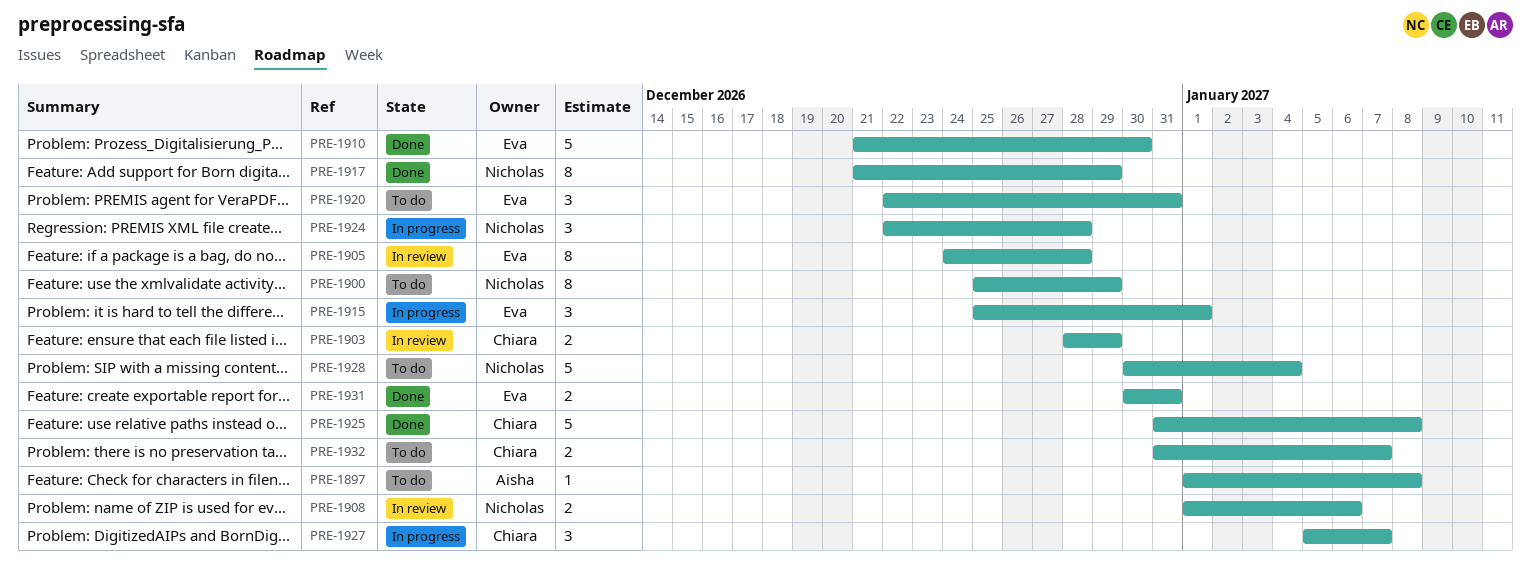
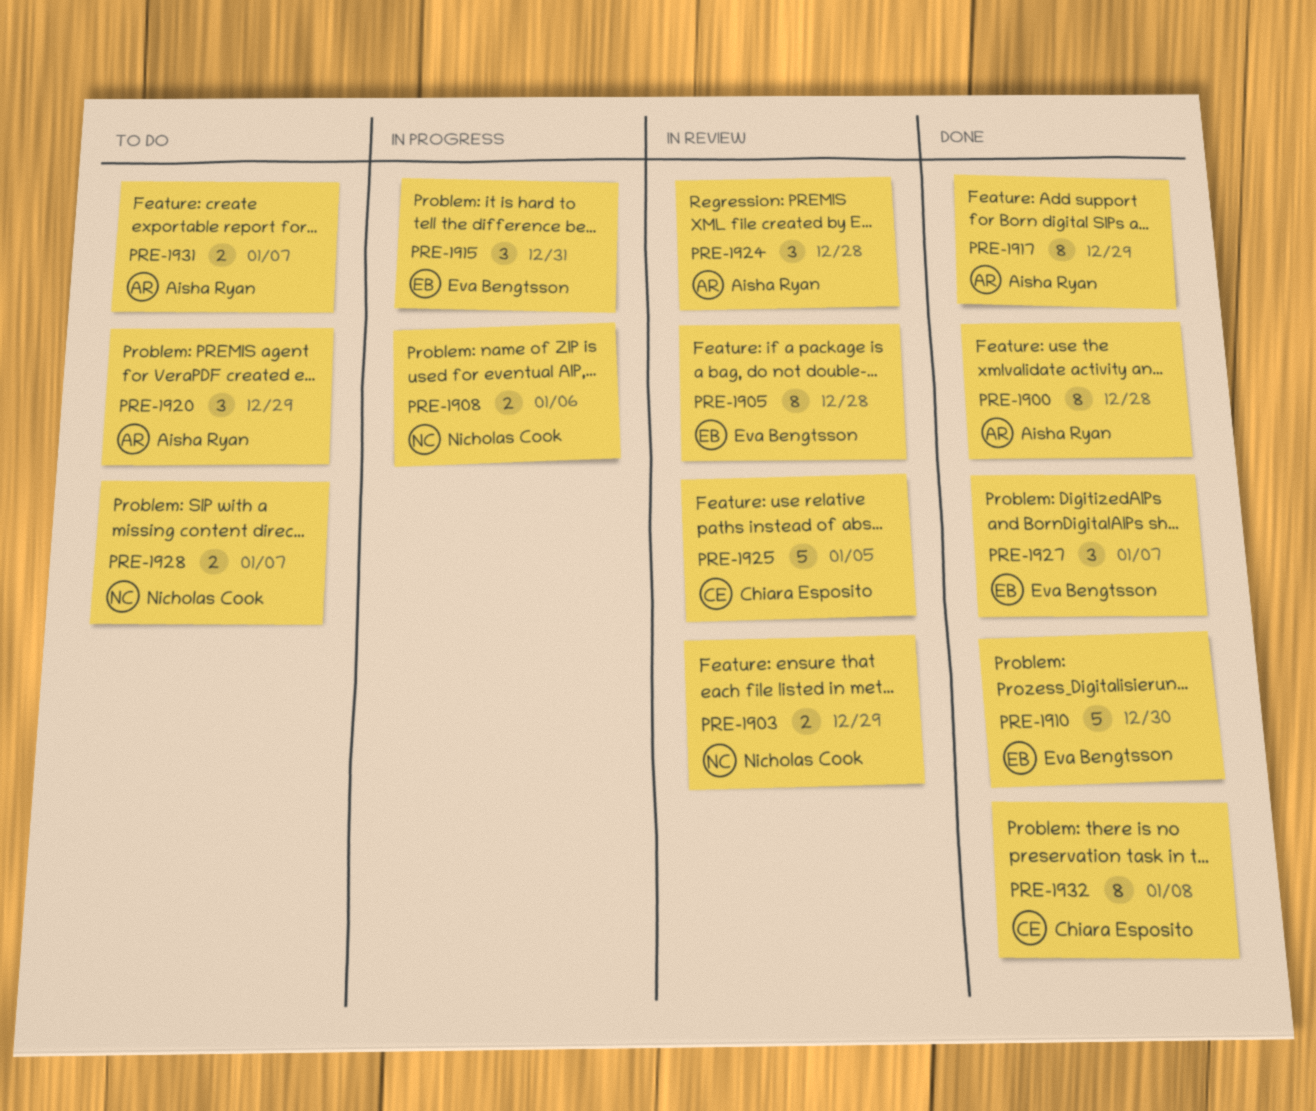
PRE-1897: present -> none
PRE-1900, status: To do -> Done
PRE-1900, owner: Nicholas Cook -> Aisha Ryan
PRE-1900, due: Dec 29 -> Dec 28
PRE-1903, owner: Chiara Esposito -> Nicholas Cook
PRE-1908, status: In review -> In progress
PRE-1915, due: Jan 1 -> Dec 31
PRE-1917, owner: Nicholas Cook -> Aisha Ryan
PRE-1920, owner: Eva Bengtsson -> Aisha Ryan
PRE-1920, due: Dec 31 -> Dec 29
PRE-1924, status: In progress -> In review
PRE-1924, owner: Nicholas Cook -> Aisha Ryan
PRE-1925, status: Done -> In review
PRE-1925, due: Jan 8 -> Jan 5
PRE-1927, status: In progress -> Done
PRE-1927, owner: Chiara Esposito -> Eva Bengtsson
PRE-1928, estimate: 5 -> 2
PRE-1928, due: Jan 4 -> Jan 7
PRE-1931, status: Done -> To do
PRE-1931, owner: Eva Bengtsson -> Aisha Ryan
PRE-1931, due: Dec 31 -> Jan 7
PRE-1932, status: To do -> Done
PRE-1932, estimate: 2 -> 8
PRE-1932, due: Jan 7 -> Jan 8

